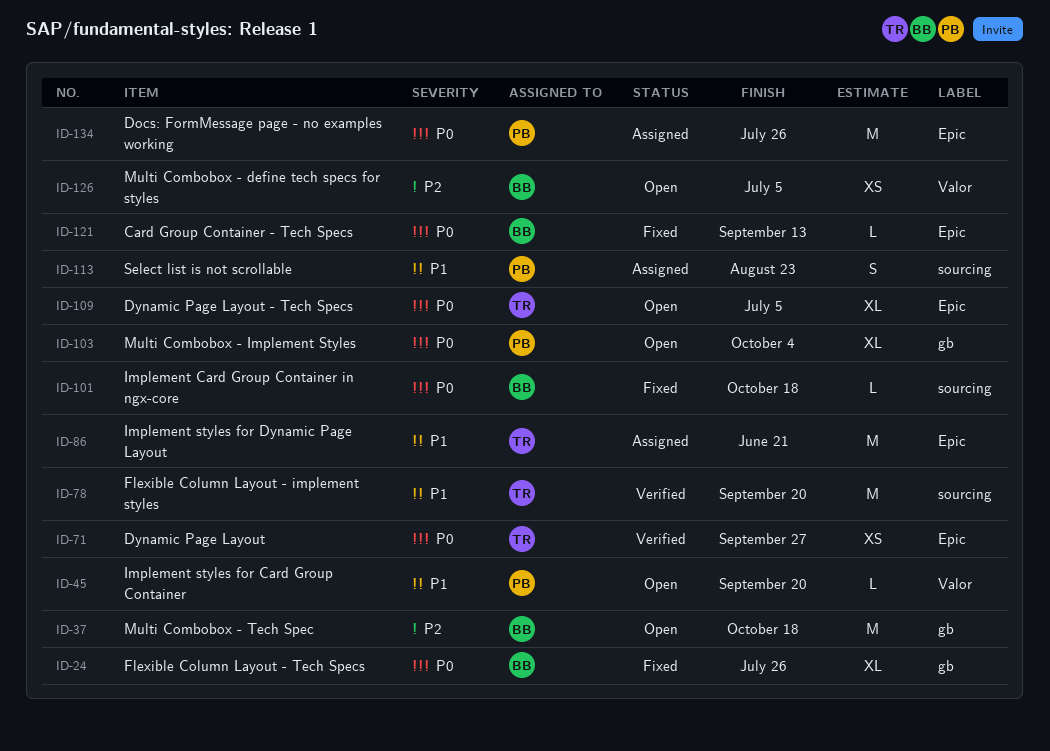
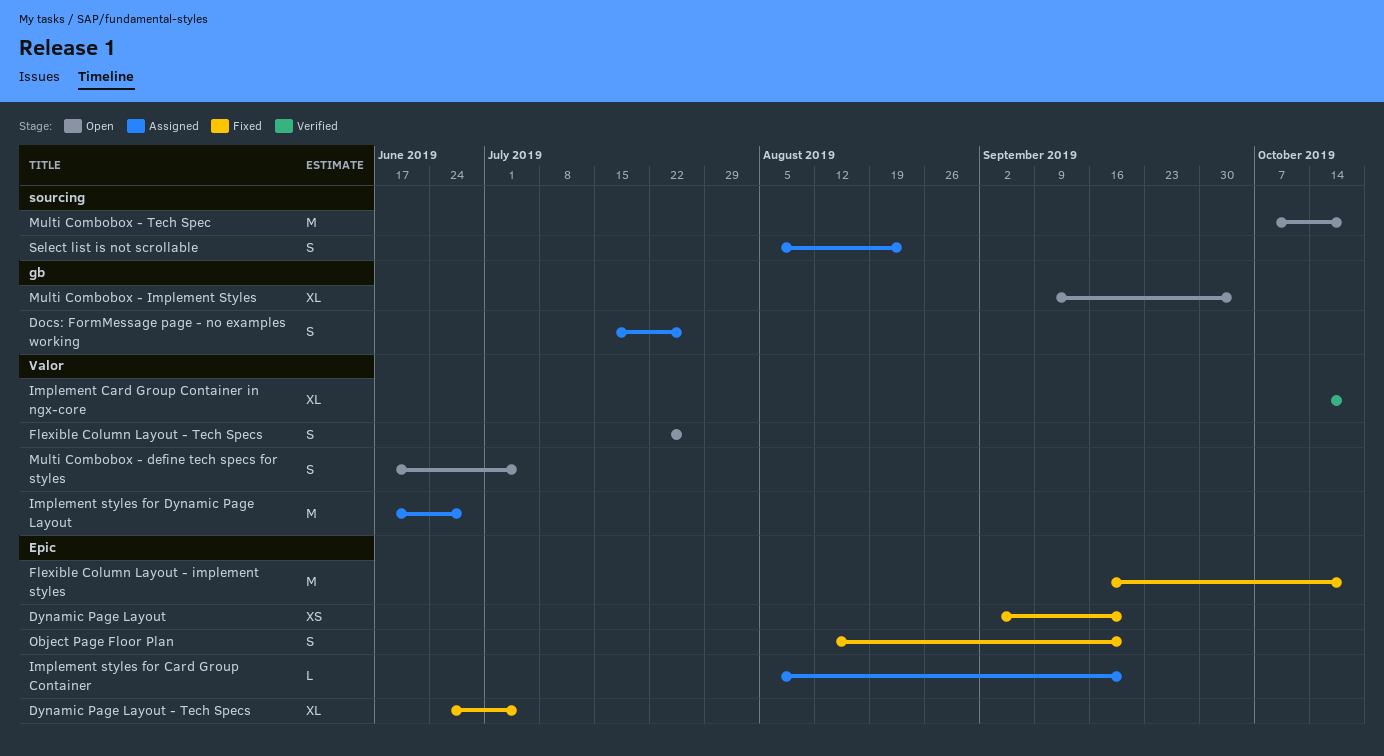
Card Group Container - Tech Specs: present -> none
Docs: FormMessage page - no examples working, label: Epic -> gb
Docs: FormMessage page - no examples working, estimate: M -> S
Dynamic Page Layout, status: Verified -> Fixed
Dynamic Page Layout, due: Sep 27 -> Sep 20
Dynamic Page Layout - Tech Specs, status: Open -> Fixed
Flexible Column Layout - implement styles, status: Verified -> Fixed
Flexible Column Layout - implement styles, label: sourcing -> Epic
Flexible Column Layout - implement styles, due: Sep 20 -> Oct 18
Flexible Column Layout - Tech Specs, status: Fixed -> Open
Flexible Column Layout - Tech Specs, label: gb -> Valor
Flexible Column Layout - Tech Specs, estimate: XL -> S
Implement Card Group Container in ngx-core, status: Fixed -> Verified
Implement Card Group Container in ngx-core, label: sourcing -> Valor
Implement Card Group Container in ngx-core, estimate: L -> XL
Implement styles for Card Group Container, status: Open -> Assigned
Implement styles for Card Group Container, label: Valor -> Epic
Implement styles for Dynamic Page Layout, label: Epic -> Valor
Implement styles for Dynamic Page Layout, due: Jun 21 -> Jun 28
Multi Combobox - define tech specs for styles, estimate: XS -> S
Multi Combobox - Tech Spec, label: gb -> sourcing
Object Page Floor Plan: none -> present

